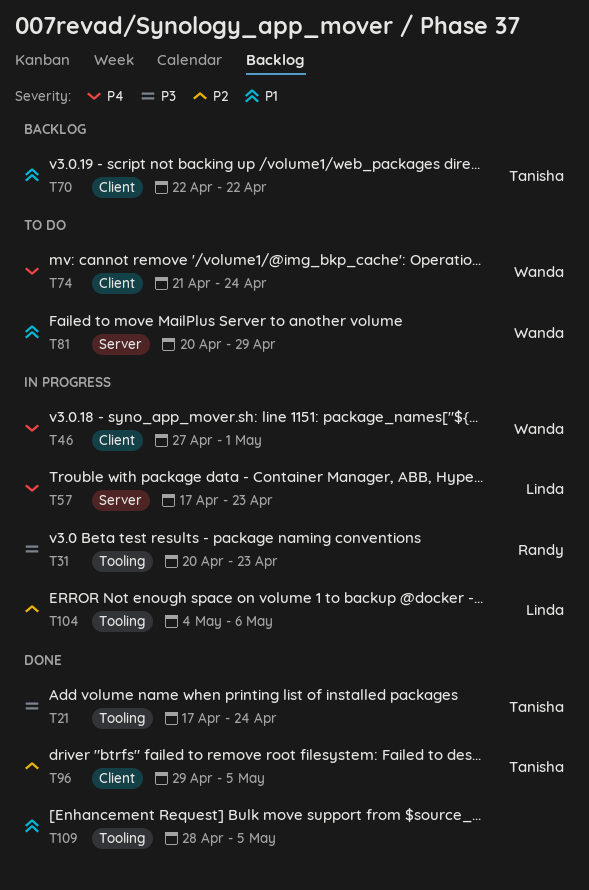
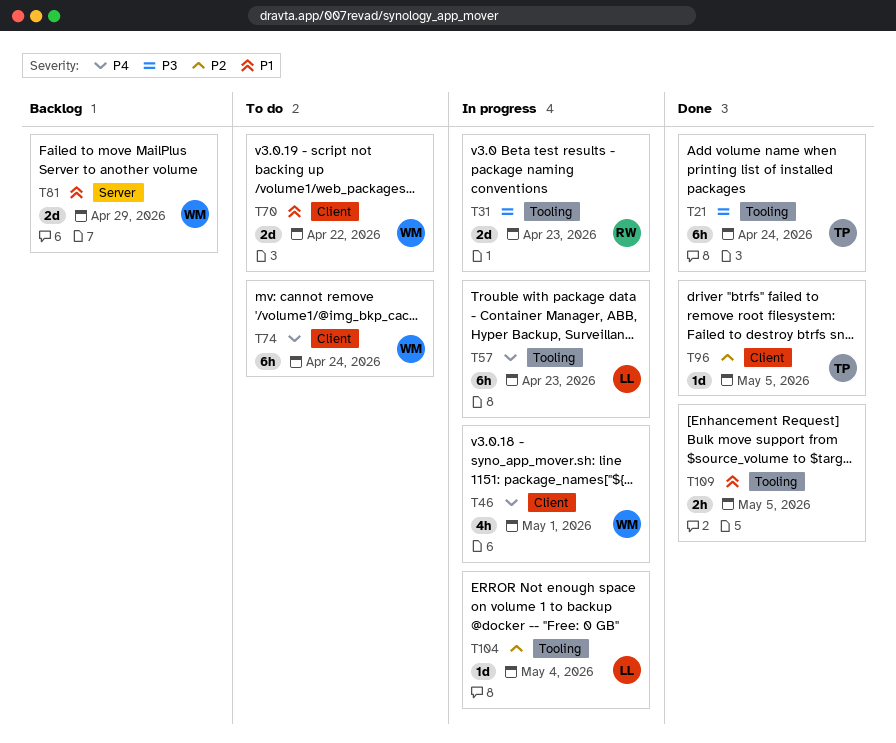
T57, label: Server -> Tooling
T70, status: Backlog -> To do
T70, owner: Tanisha -> Wanda
T81, status: To do -> Backlog
T104, due: May 6 -> May 4

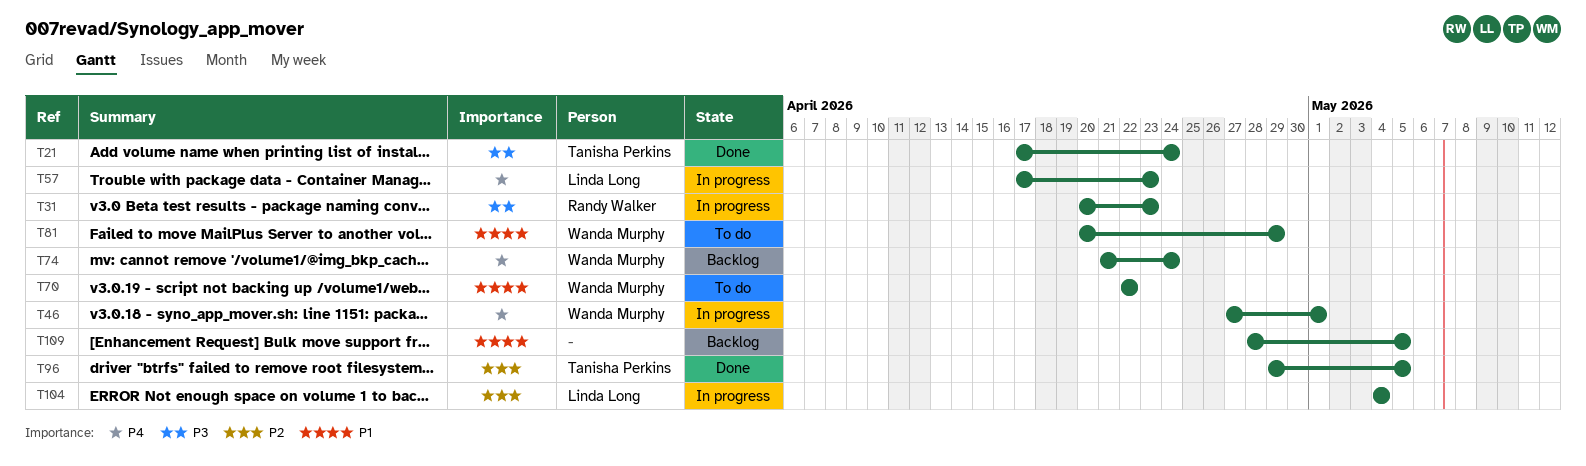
T74, status: To do -> Backlog
T81, status: Backlog -> To do
T109, status: Done -> Backlog

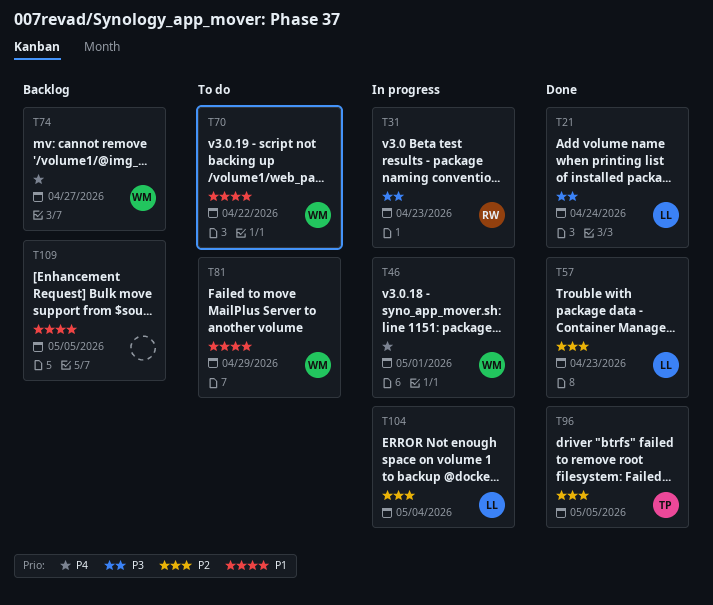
T21, owner: Tanisha Perkins -> Linda Long
T57, status: In progress -> Done
T57, priority: P4 -> P2
T74, due: Apr 24 -> Apr 27

